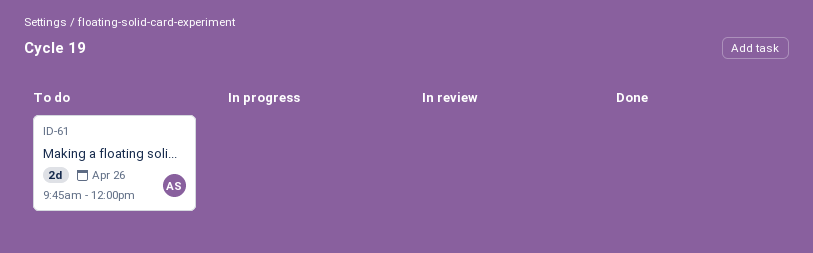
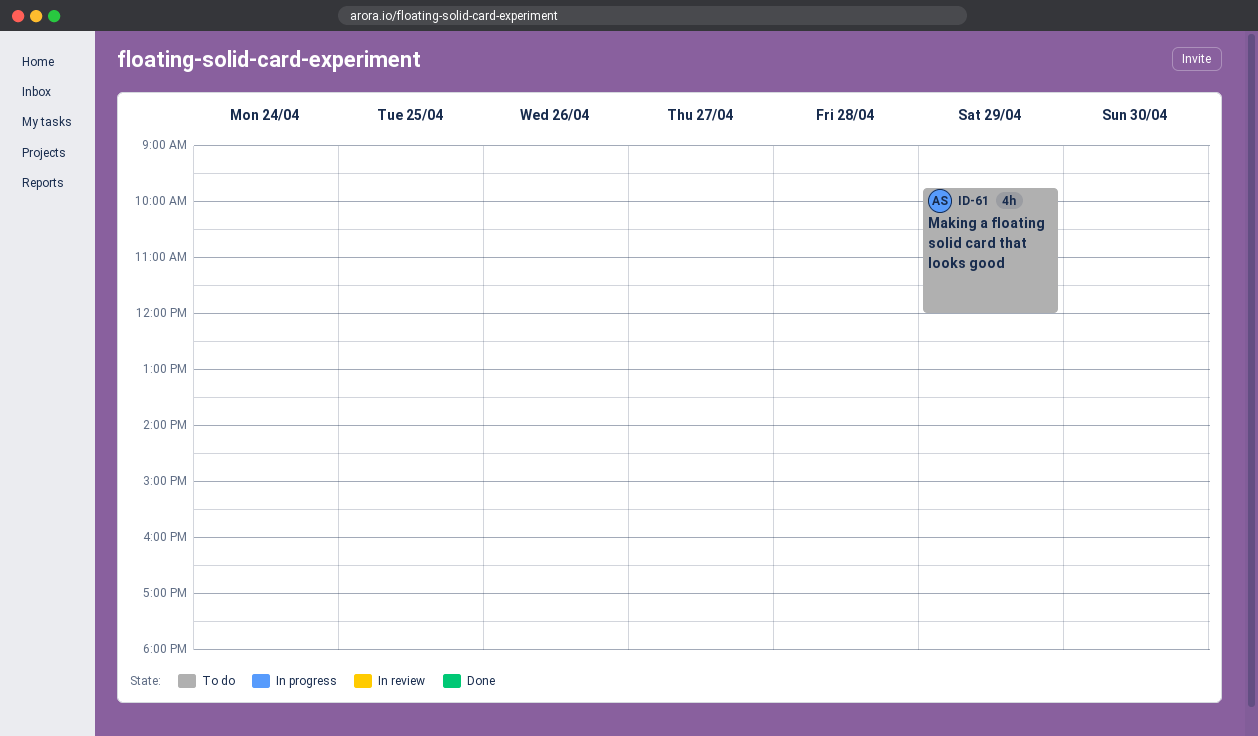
ID-61, estimate: 2d -> 4h
ID-61, day: Apr 26 -> Apr 29

